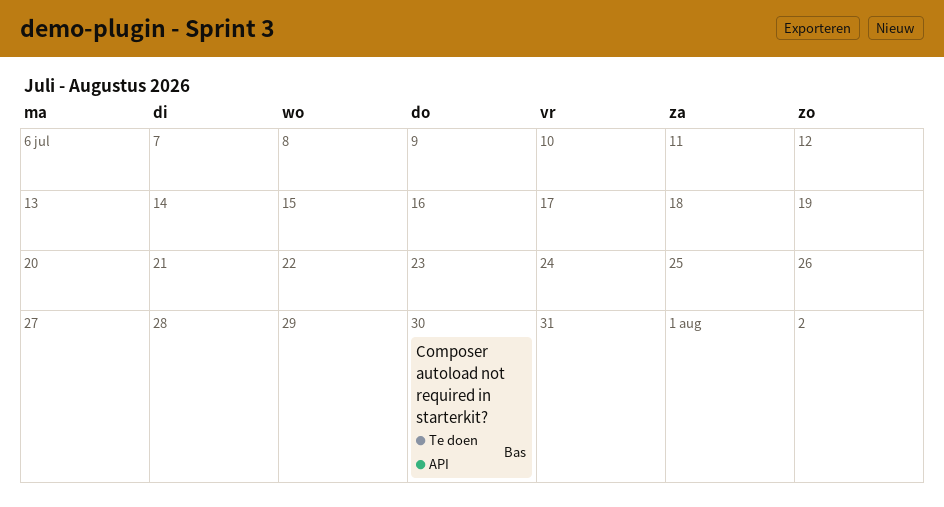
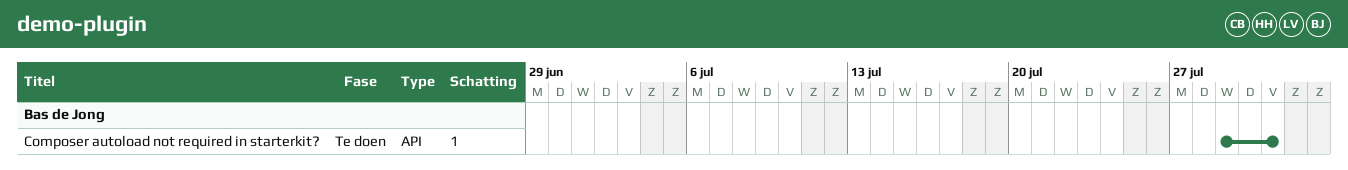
Composer autoload not required in starterkit?, due: Jul 30 -> Jul 31

